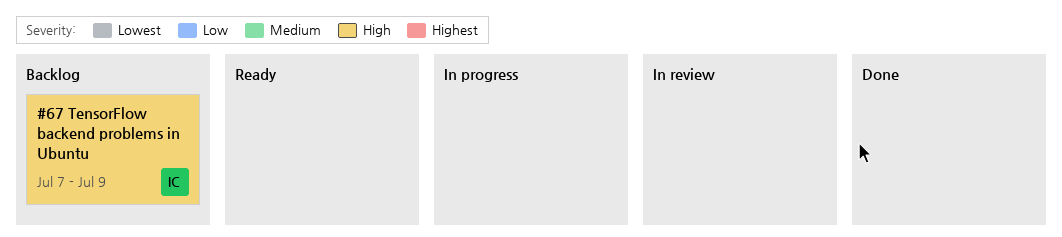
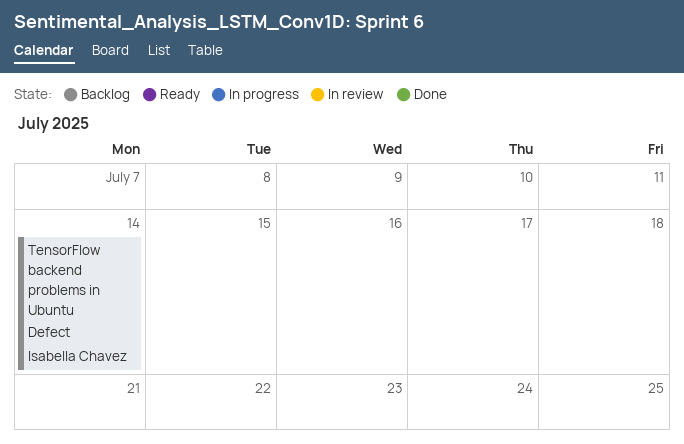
TensorFlow backend problems in Ubuntu, due: Jul 9 -> Jul 14

